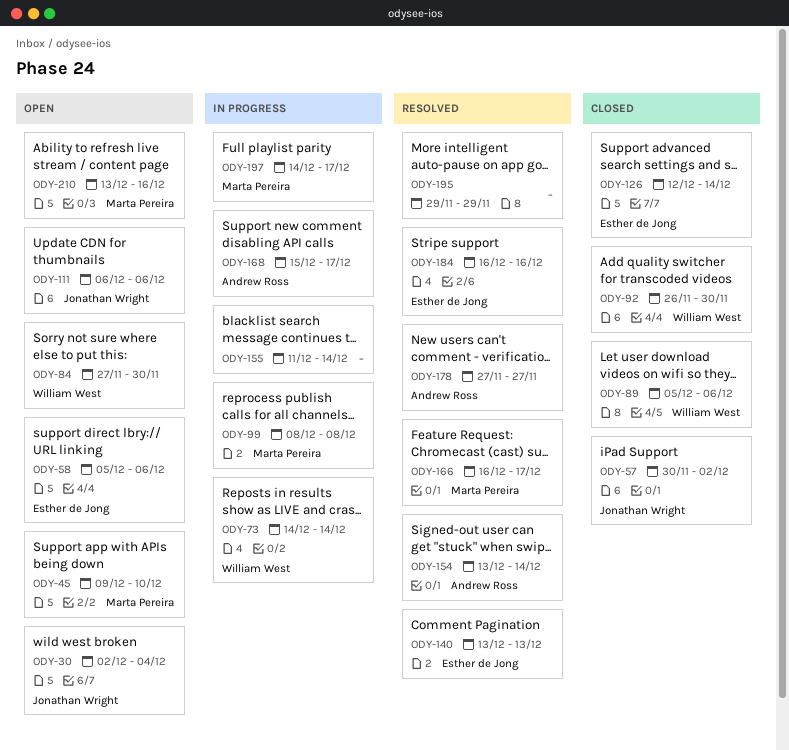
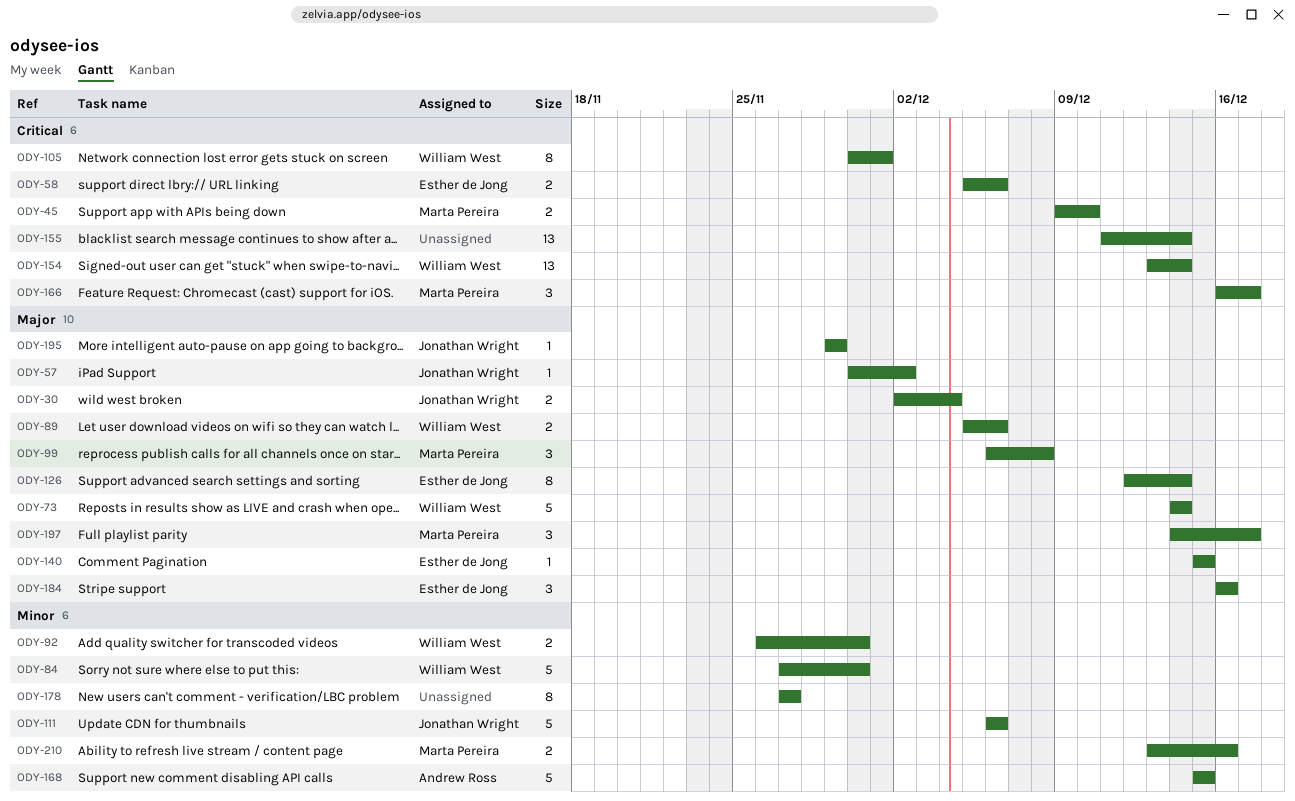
ODY-99, start: Dec 8 -> Dec 6
ODY-105: none -> present
ODY-140, start: Dec 13 -> Dec 15
ODY-140, due: Dec 13 -> Dec 15
ODY-154, owner: Andrew Ross -> William West
ODY-168, due: Dec 17 -> Dec 15
ODY-178, owner: Andrew Ross -> none
ODY-195, owner: none -> Jonathan Wright

